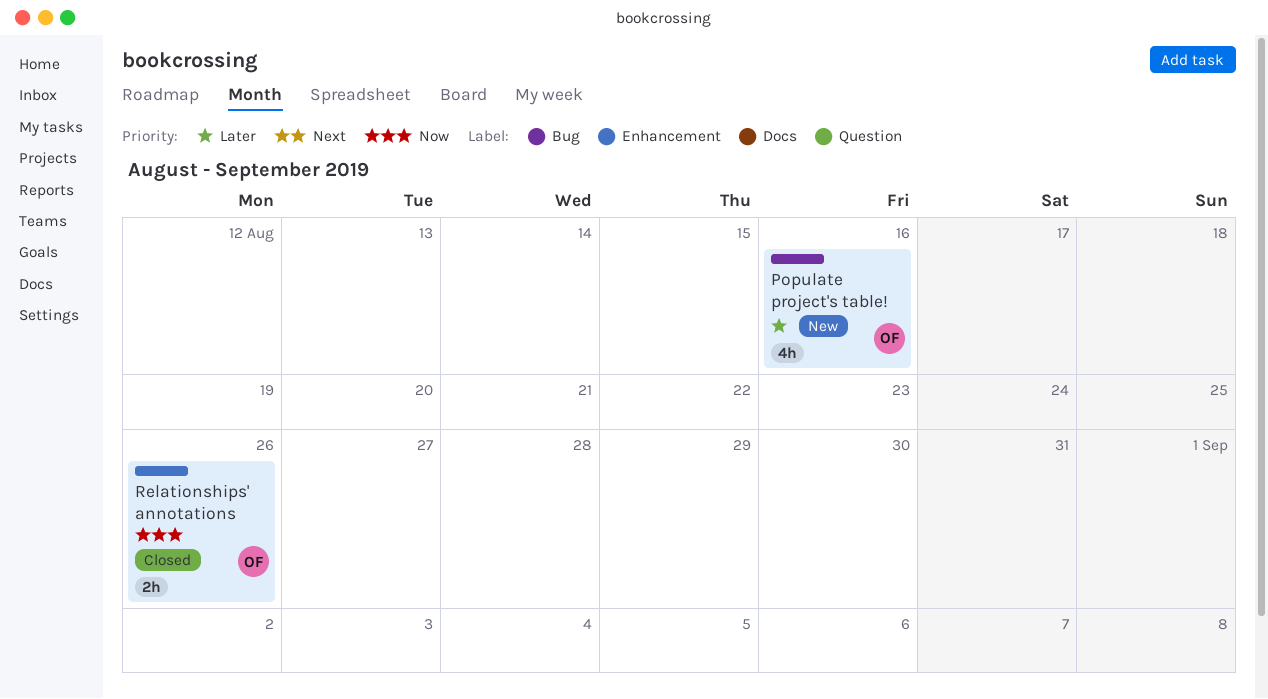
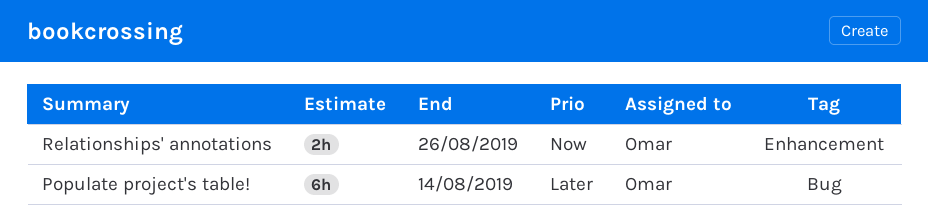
Populate project's table!, estimate: 4h -> 6h
Populate project's table!, due: Aug 16 -> Aug 14

